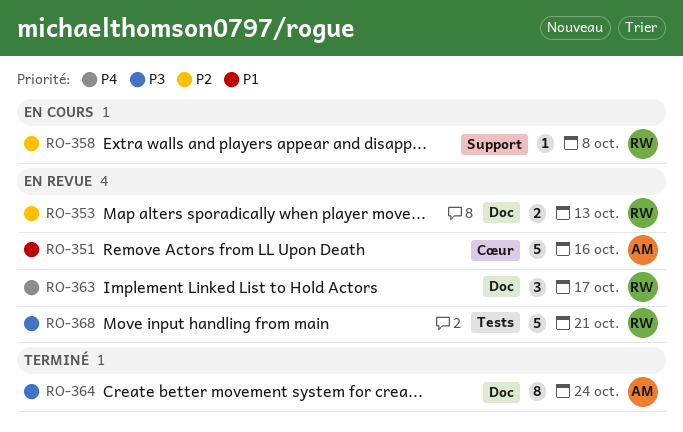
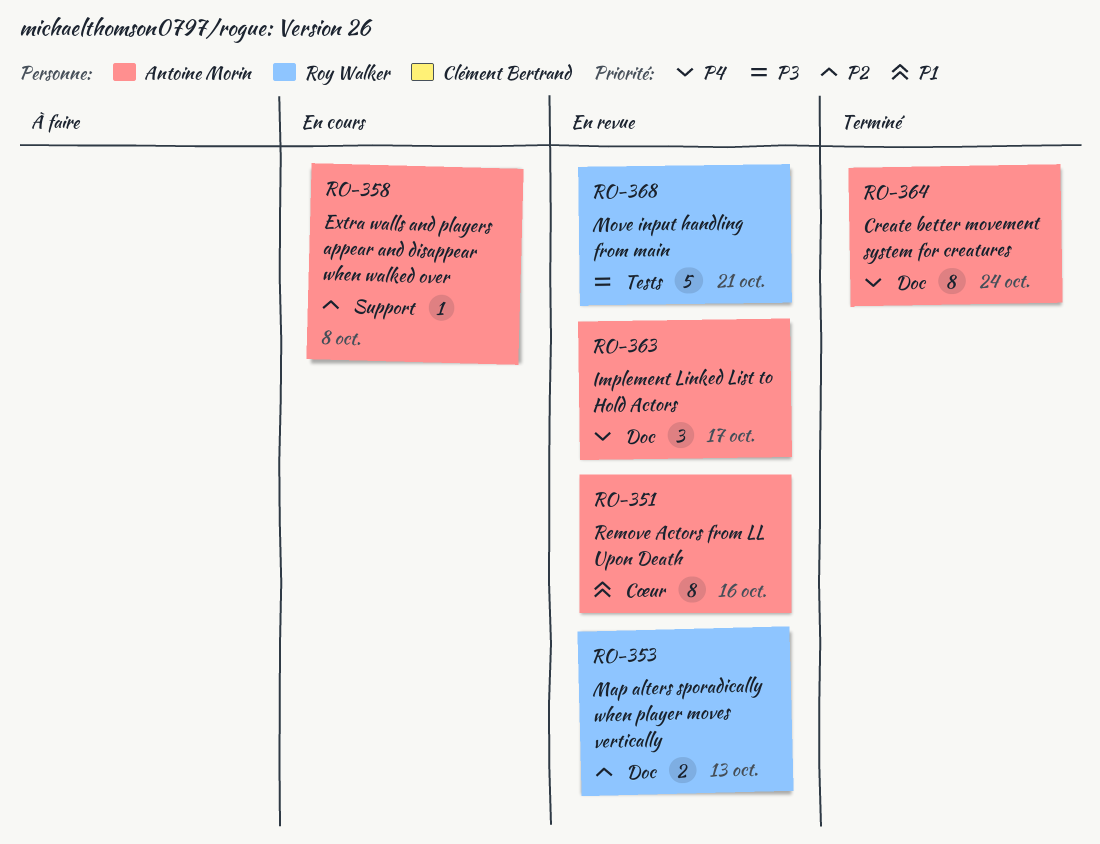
RO-351, estimate: 5 -> 8
RO-358, owner: Roy Walker -> Antoine Morin
RO-363, owner: Roy Walker -> Antoine Morin
RO-364, priority: P3 -> P4

